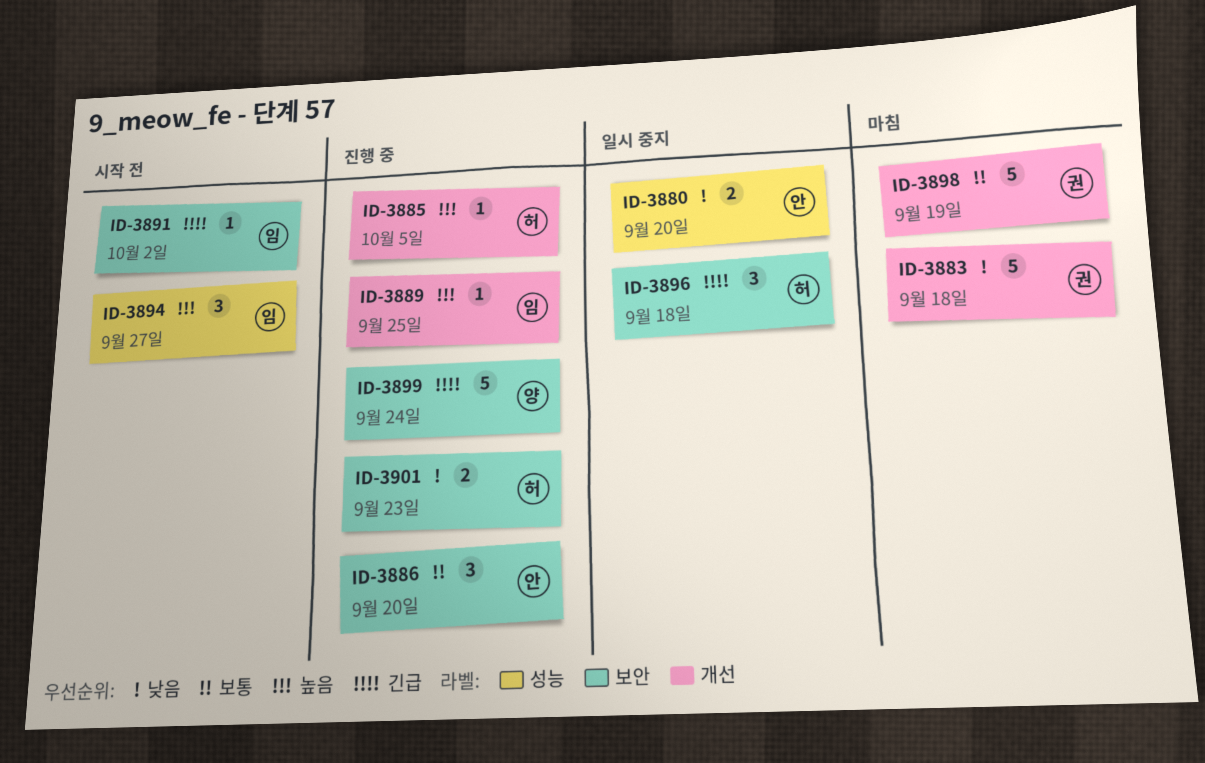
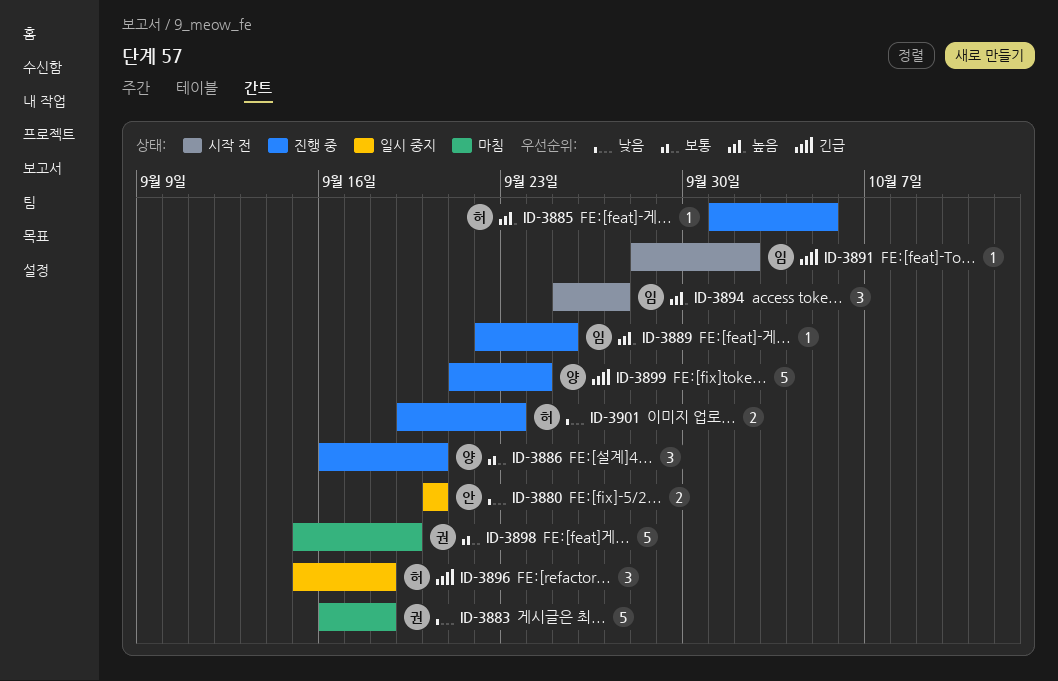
ID-3886, owner: 안 -> 양

